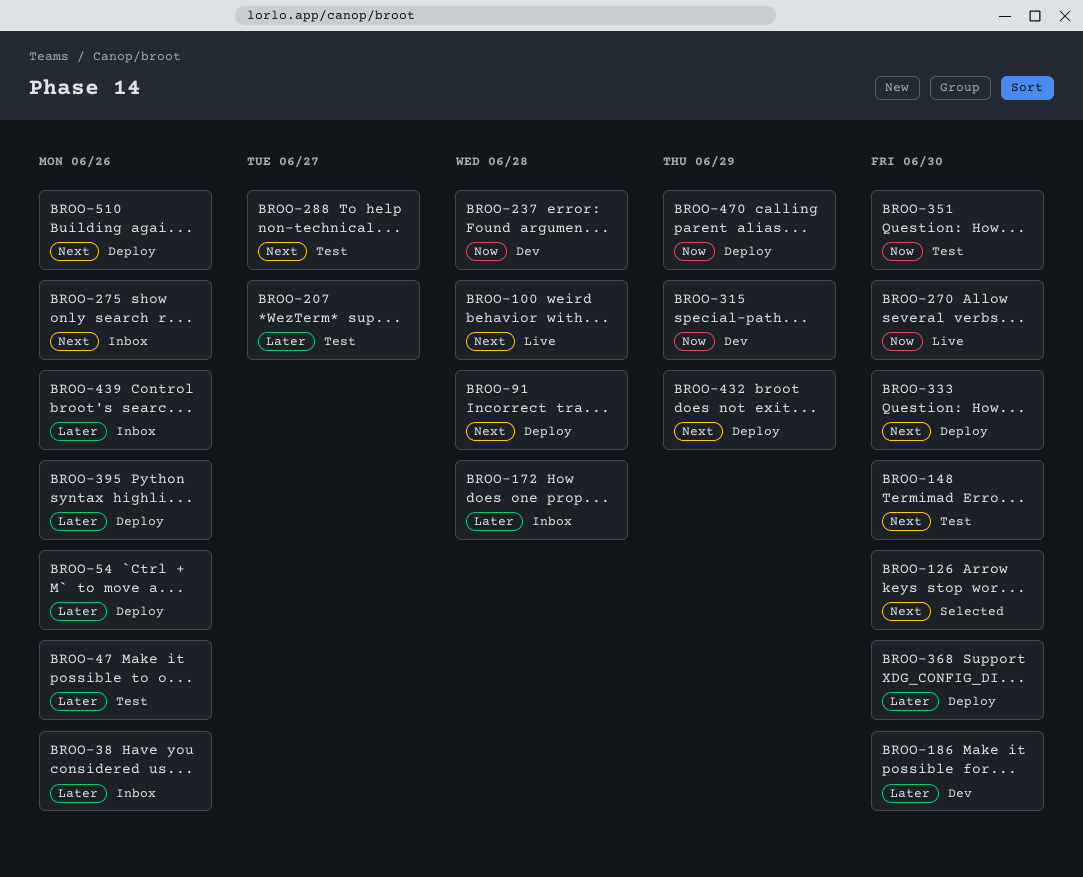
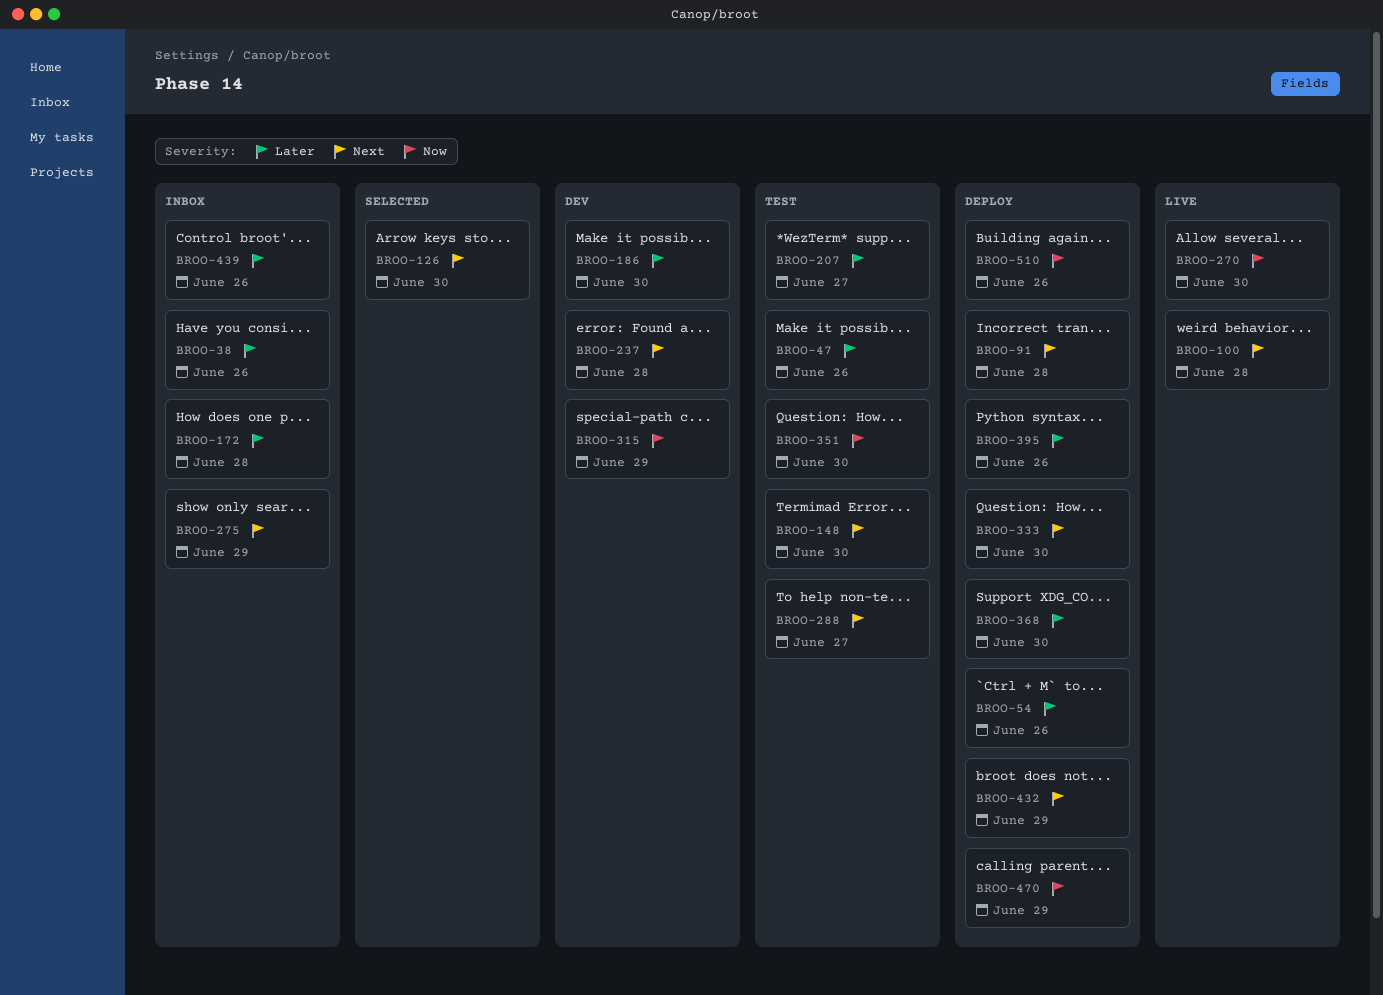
BROO-237, priority: Now -> Next
BROO-275, due: Jun 26 -> Jun 29
BROO-510, priority: Next -> Now

